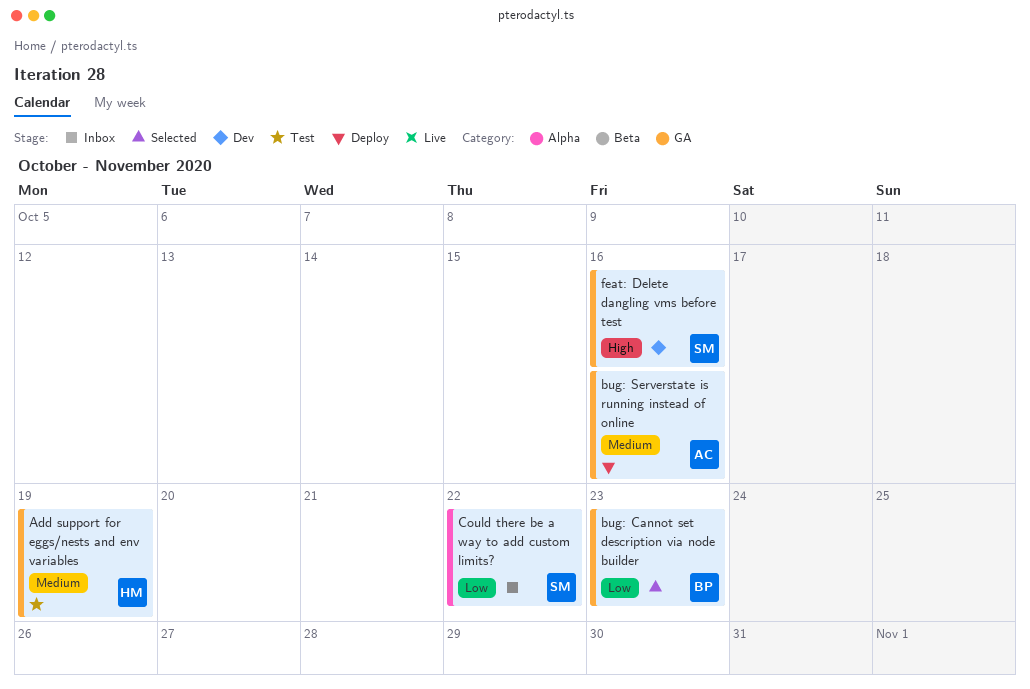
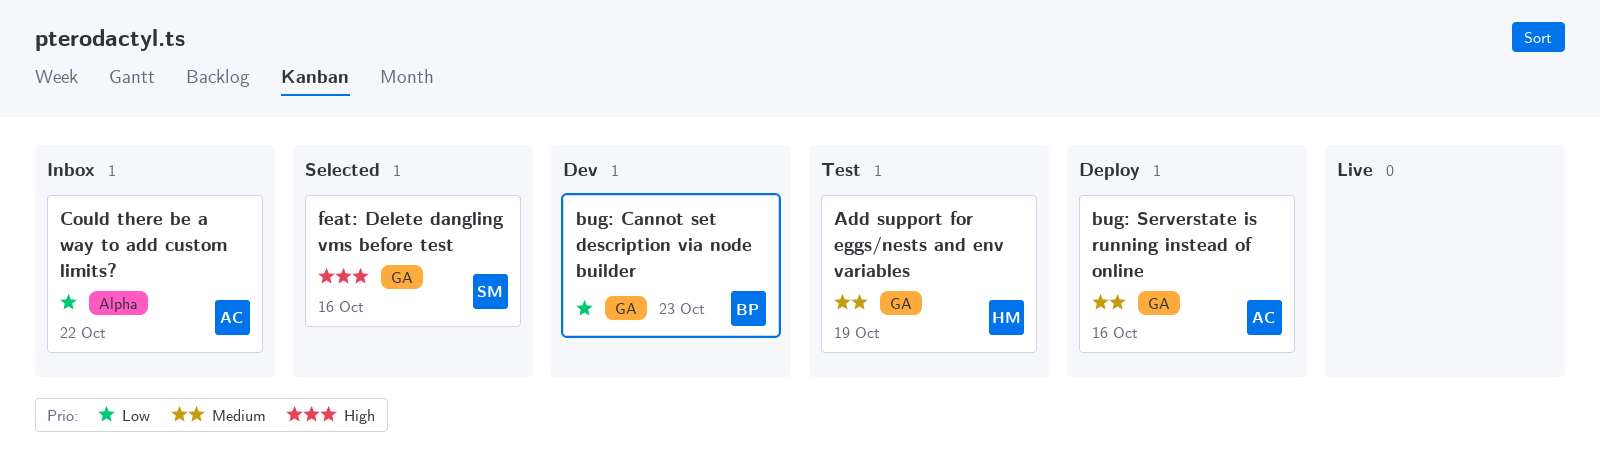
bug: Cannot set description via node builder, status: Selected -> Dev
Could there be a way to add custom limits?, owner: SM -> AC
feat: Delete dangling vms before test, status: Dev -> Selected

